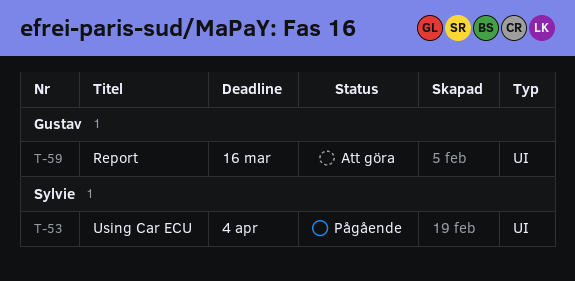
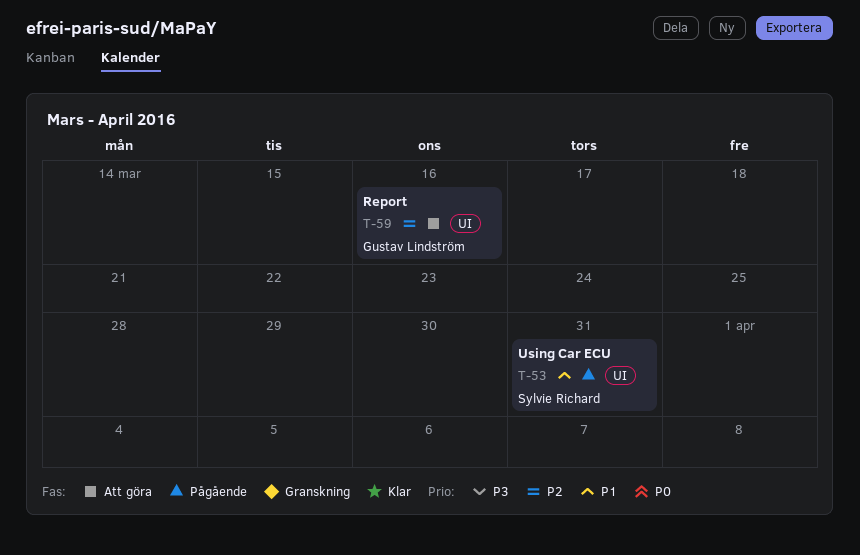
T-53, due: Apr 4 -> Mar 31

